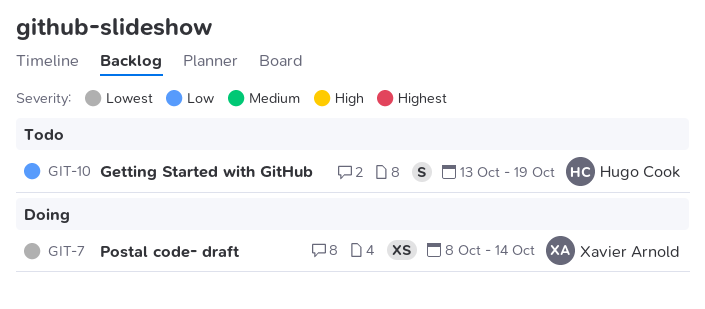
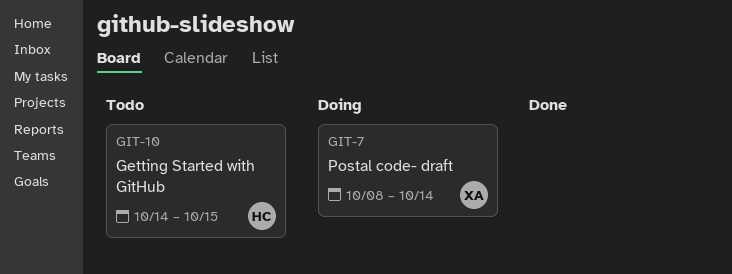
GIT-10, start: Oct 13 -> Oct 14
GIT-10, due: Oct 19 -> Oct 15

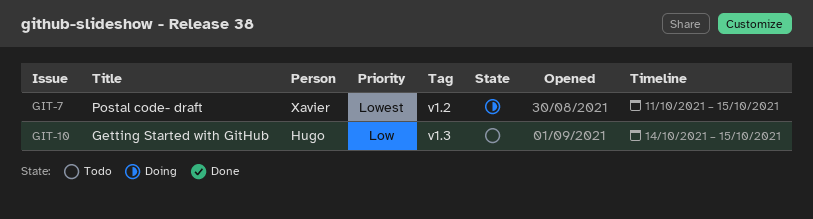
GIT-7, start: Oct 8 -> Oct 11
GIT-7, due: Oct 14 -> Oct 15

